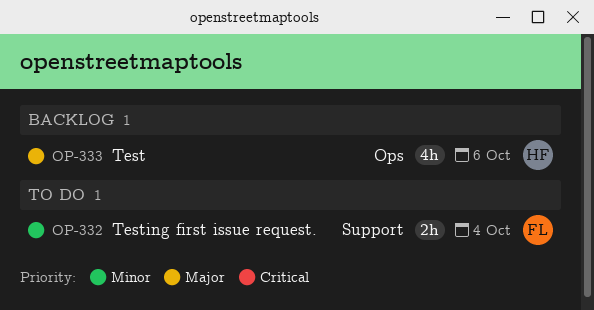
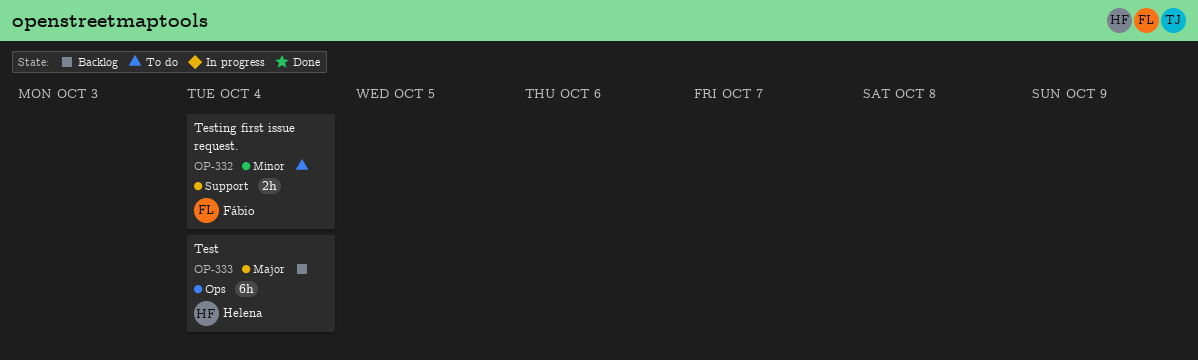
OP-333, estimate: 4h -> 6h
OP-333, due: Oct 6 -> Oct 4

